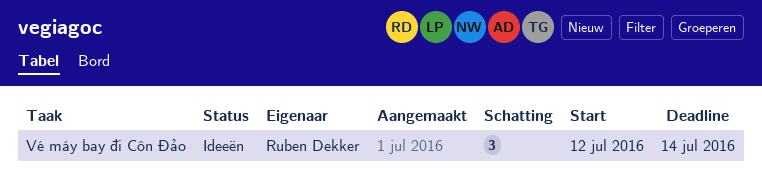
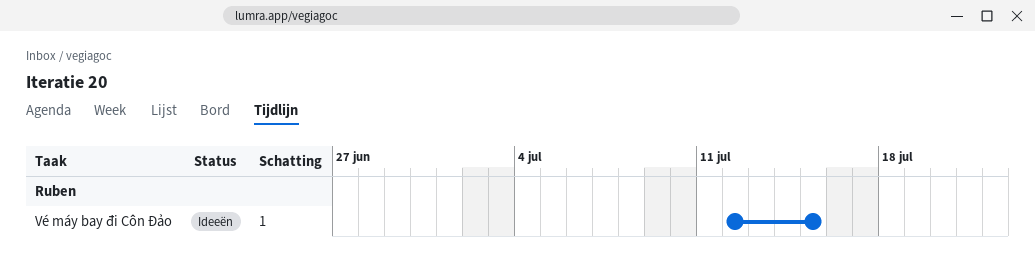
Vé máy bay đi Côn Đảo, estimate: 3 -> 1
Vé máy bay đi Côn Đảo, due: Jul 14 -> Jul 15

